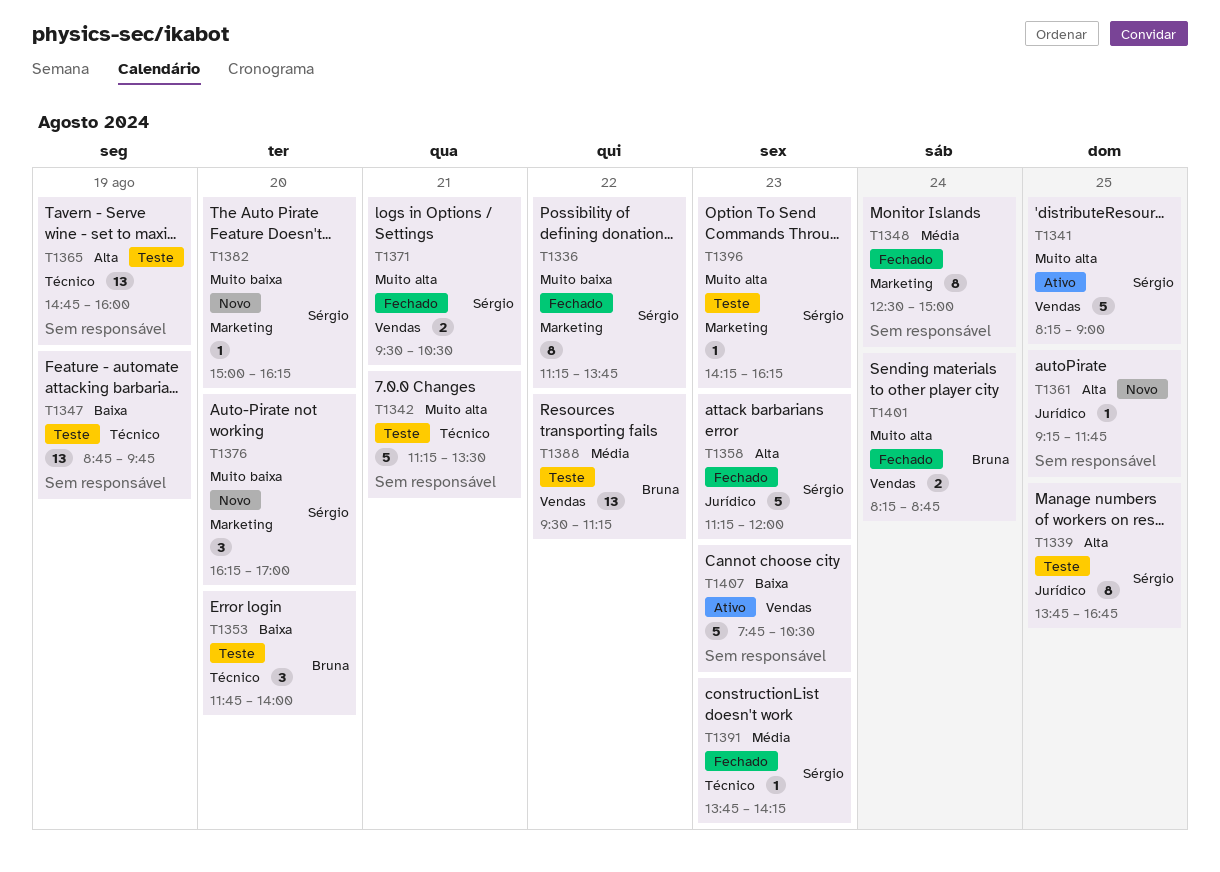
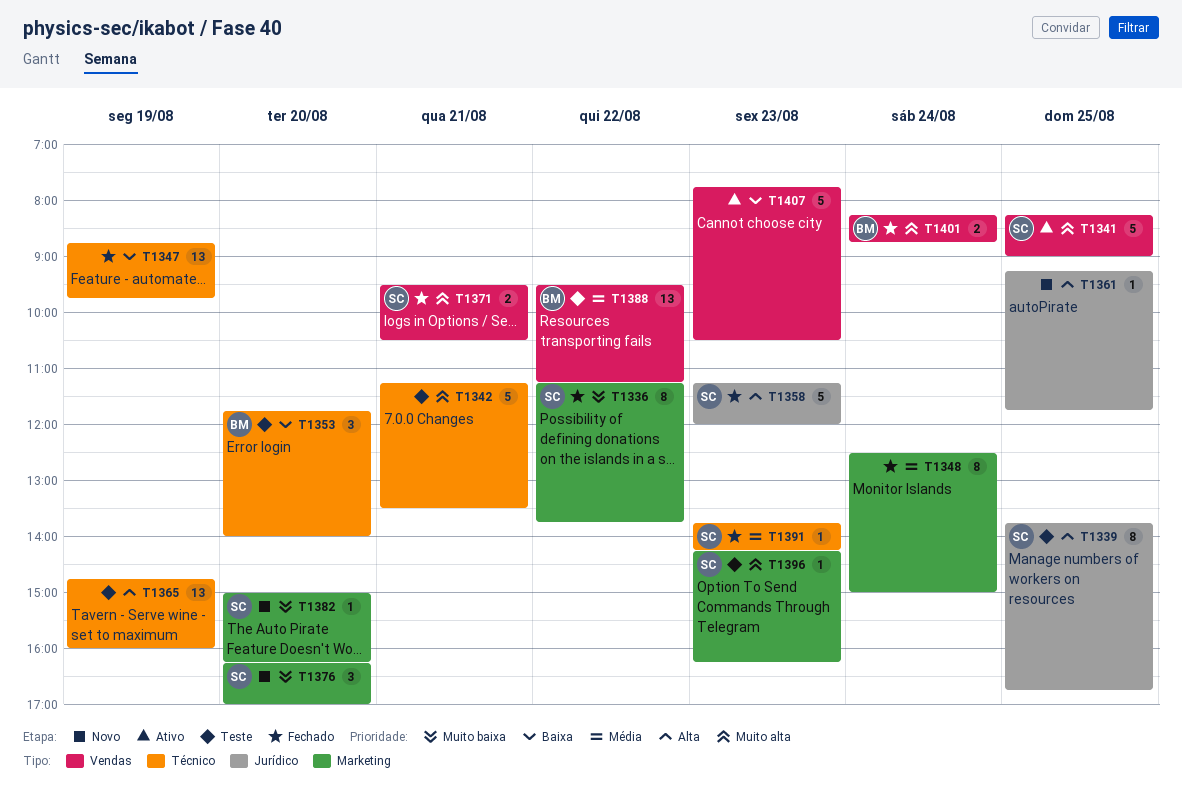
T1347, status: Teste -> Fechado

